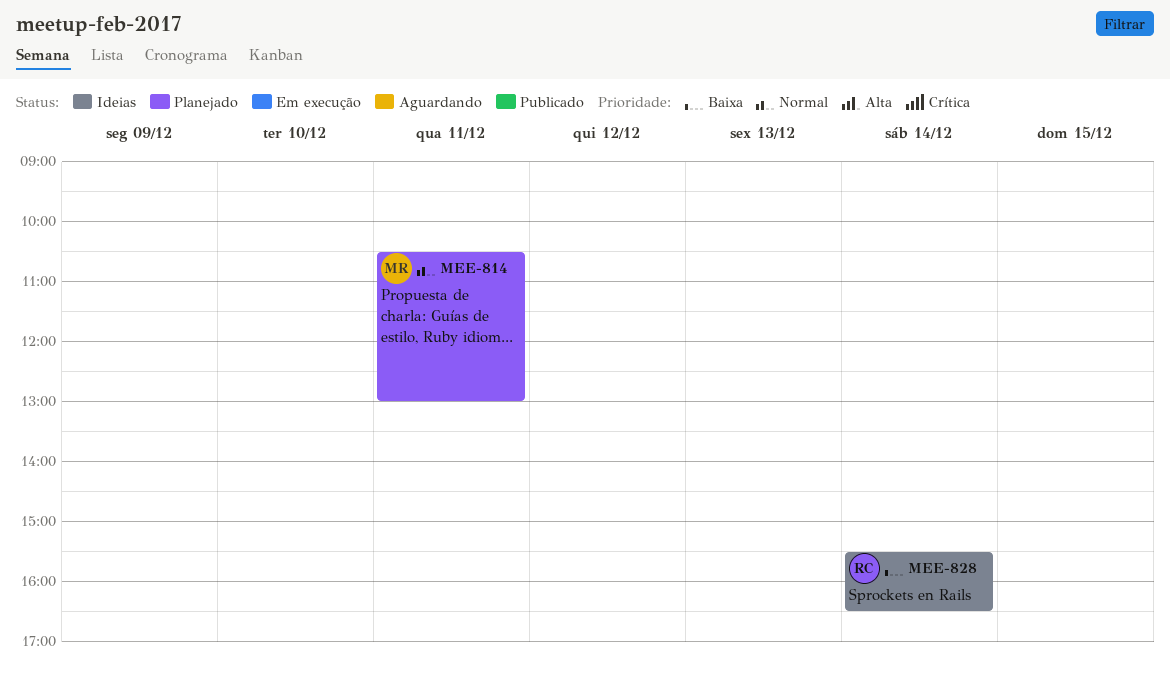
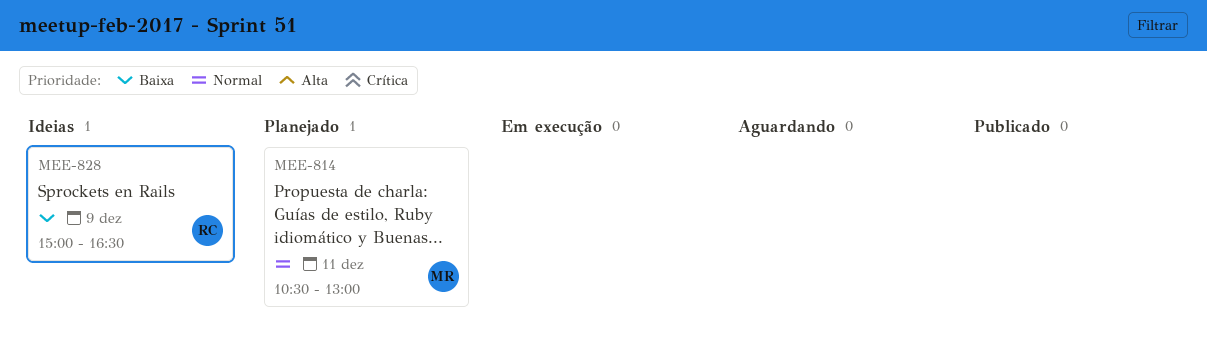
MEE-828, day: Dec 14 -> Dec 9
MEE-828, begins: 15:30 -> 15:00

